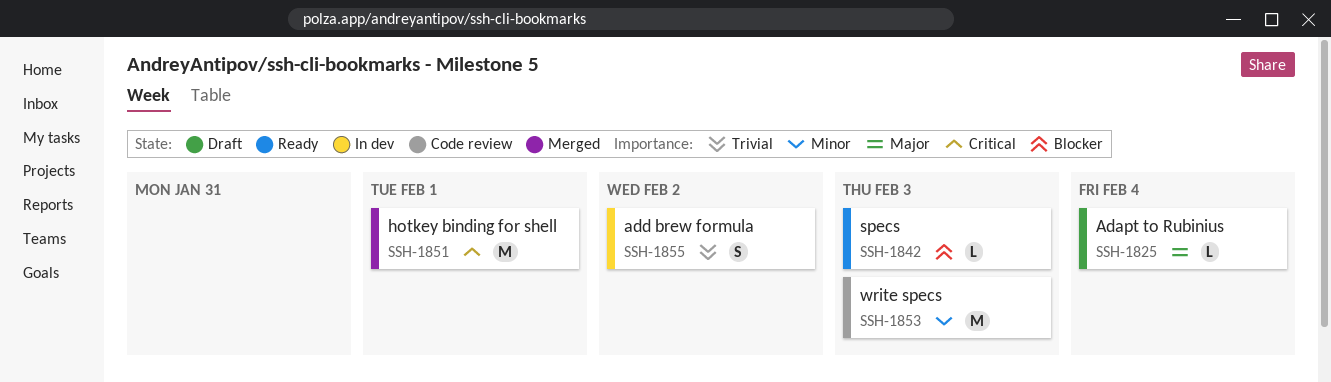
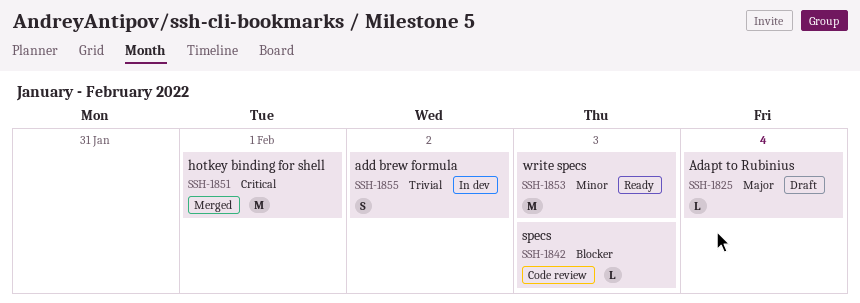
SSH-1842, status: Ready -> Code review
SSH-1853, status: Code review -> Ready

